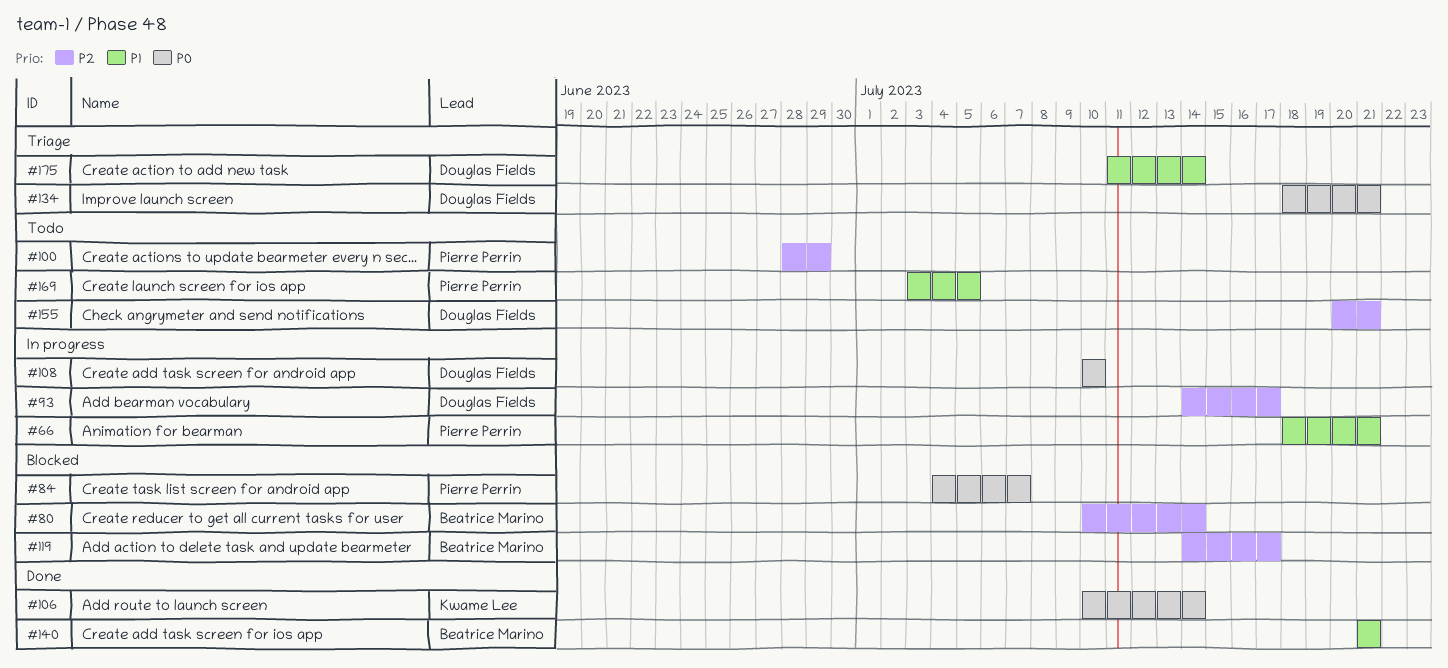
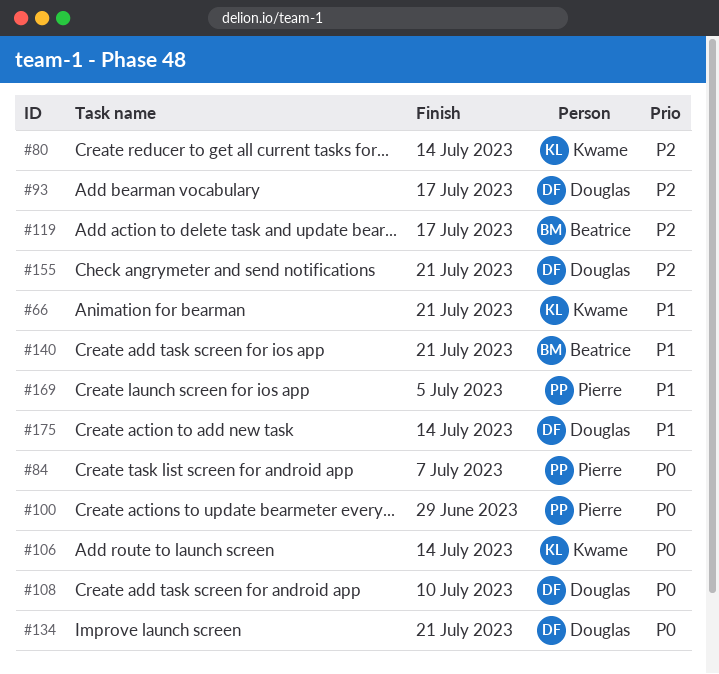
#66, owner: Pierre Perrin -> Kwame Lee
#80, owner: Beatrice Marino -> Kwame Lee
#100, priority: P2 -> P0

